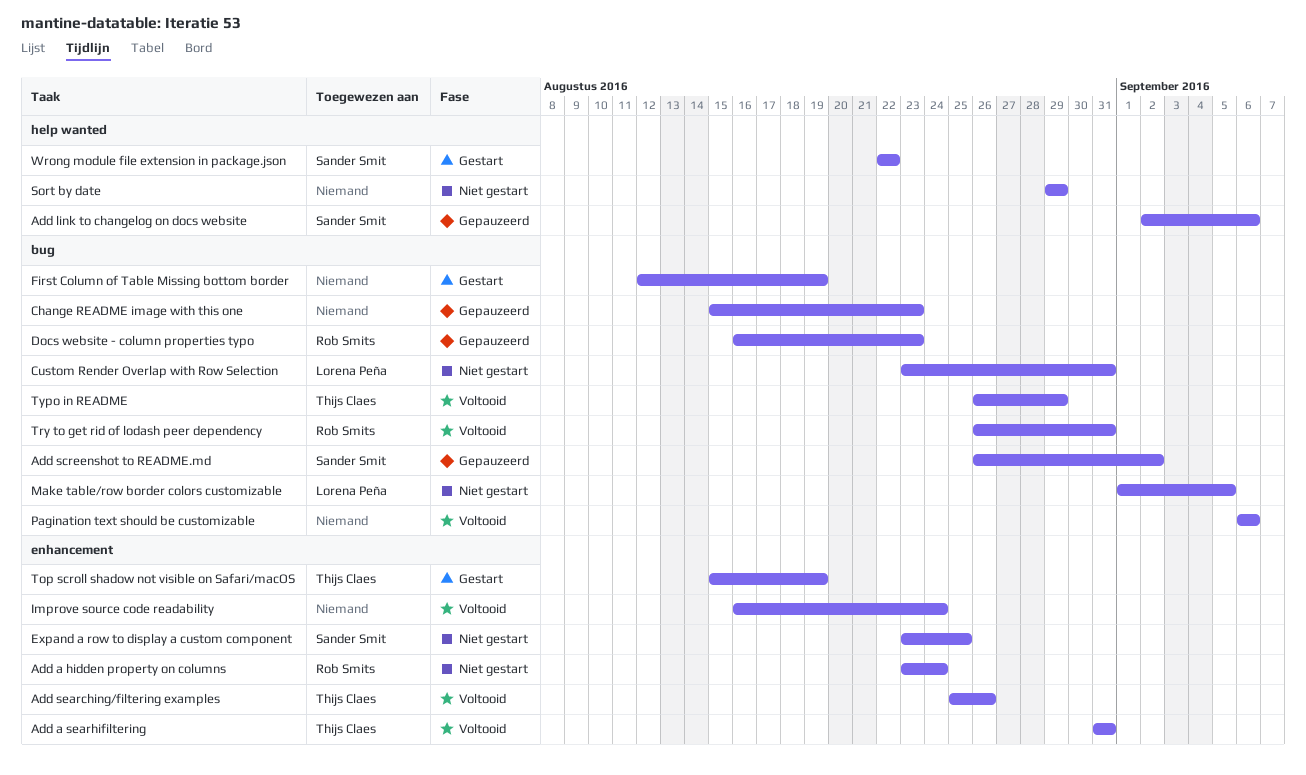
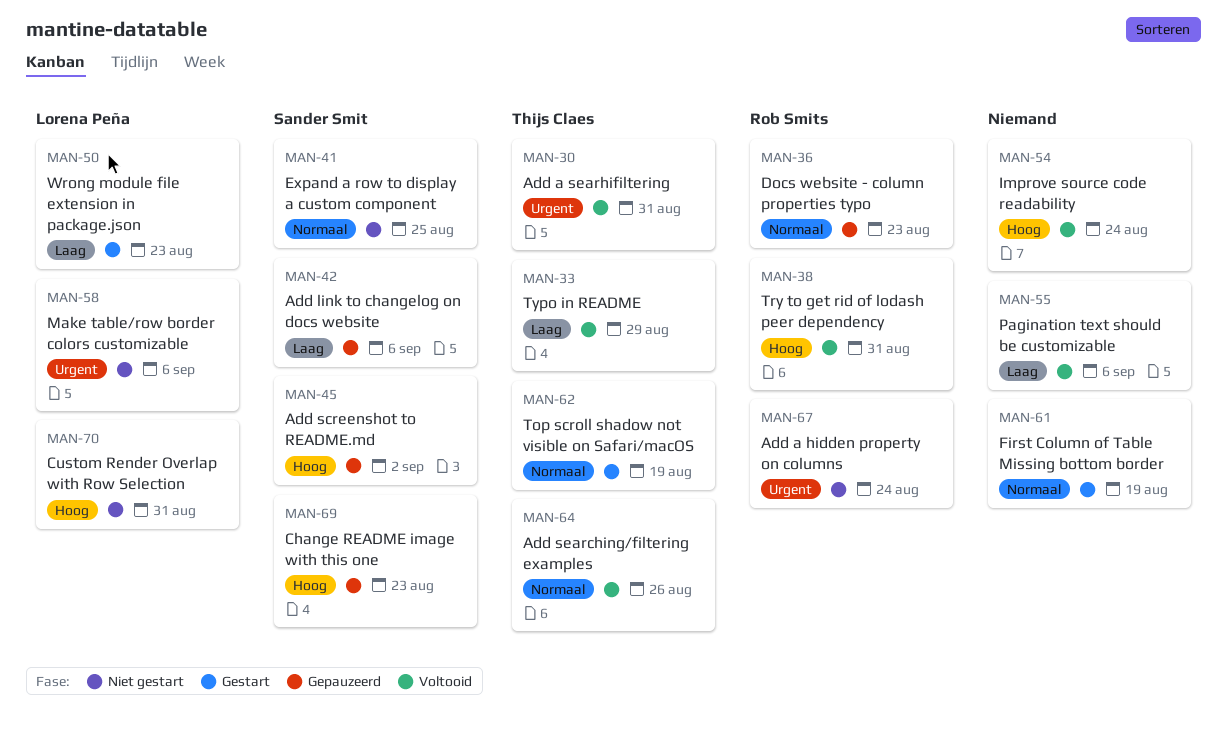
Change README image with this one, owner: none -> Sander Smit
Make table/row border colors customizable, due: Sep 5 -> Sep 6
Sort by date: present -> none
Wrong module file extension in package.json, owner: Sander Smit -> Lorena Peña
Wrong module file extension in package.json, due: Aug 22 -> Aug 23

